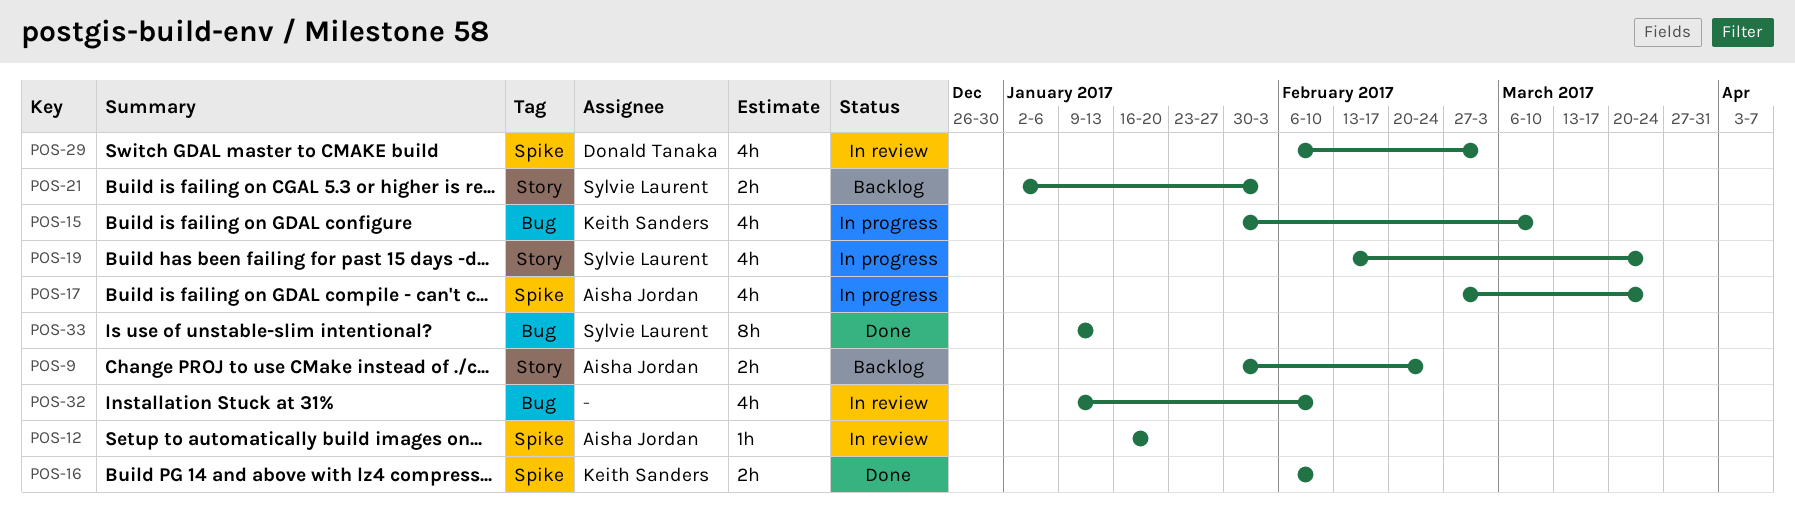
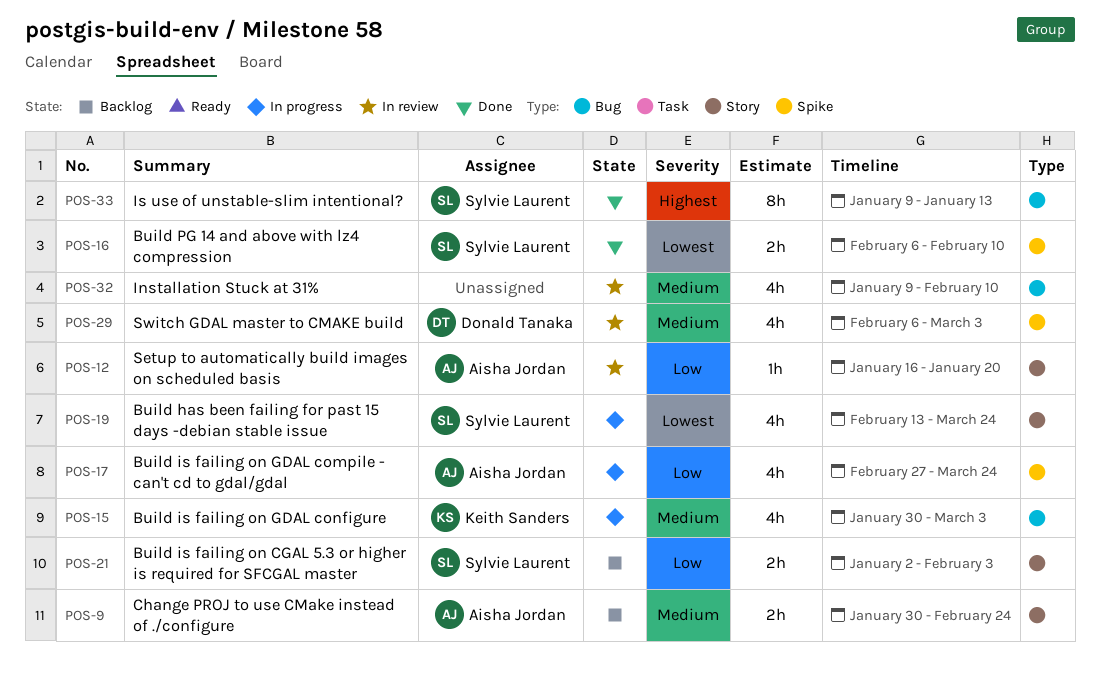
POS-12, label: Spike -> Story
POS-15, due: Mar 10 -> Mar 3
POS-16, owner: Keith Sanders -> Sylvie Laurent

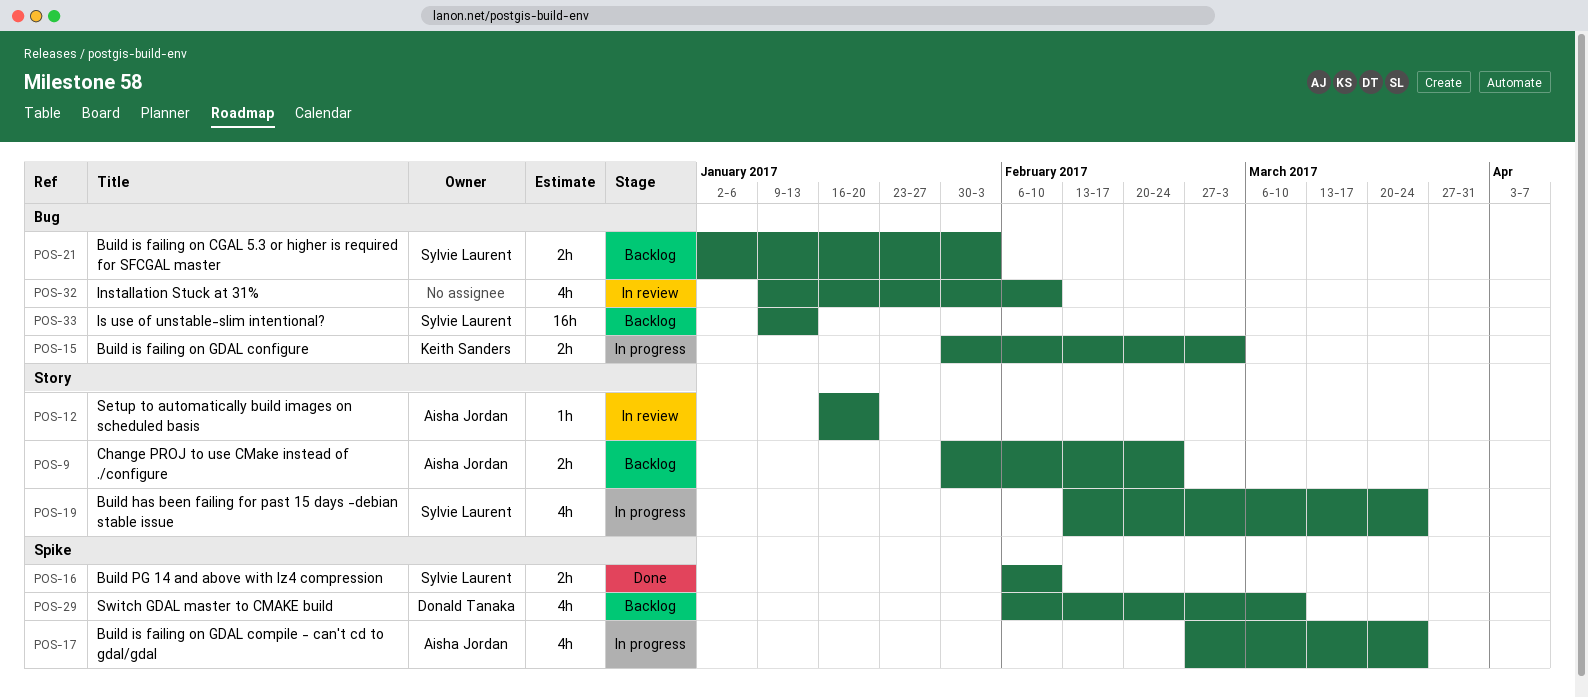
POS-15, estimate: 4h -> 2h
POS-21, label: Story -> Bug
POS-29, status: In review -> Backlog
POS-29, due: Mar 3 -> Mar 10
POS-33, status: Done -> Backlog
POS-33, estimate: 8h -> 16h

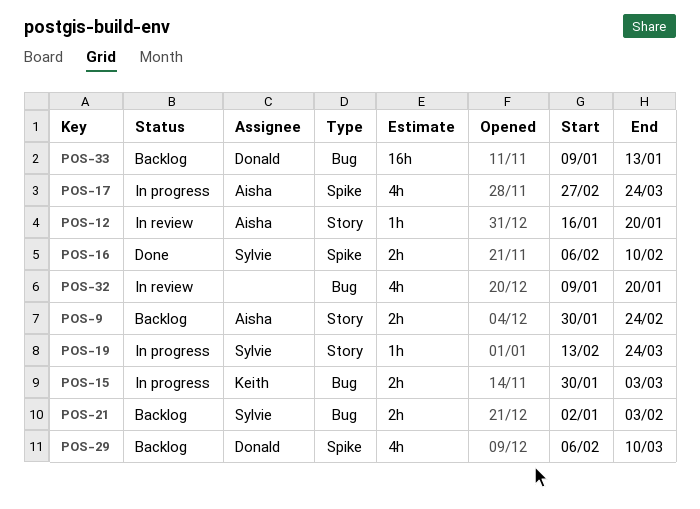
POS-19, estimate: 4h -> 1h
POS-32, due: Feb 10 -> Jan 20
POS-33, owner: Sylvie Laurent -> Donald Tanaka

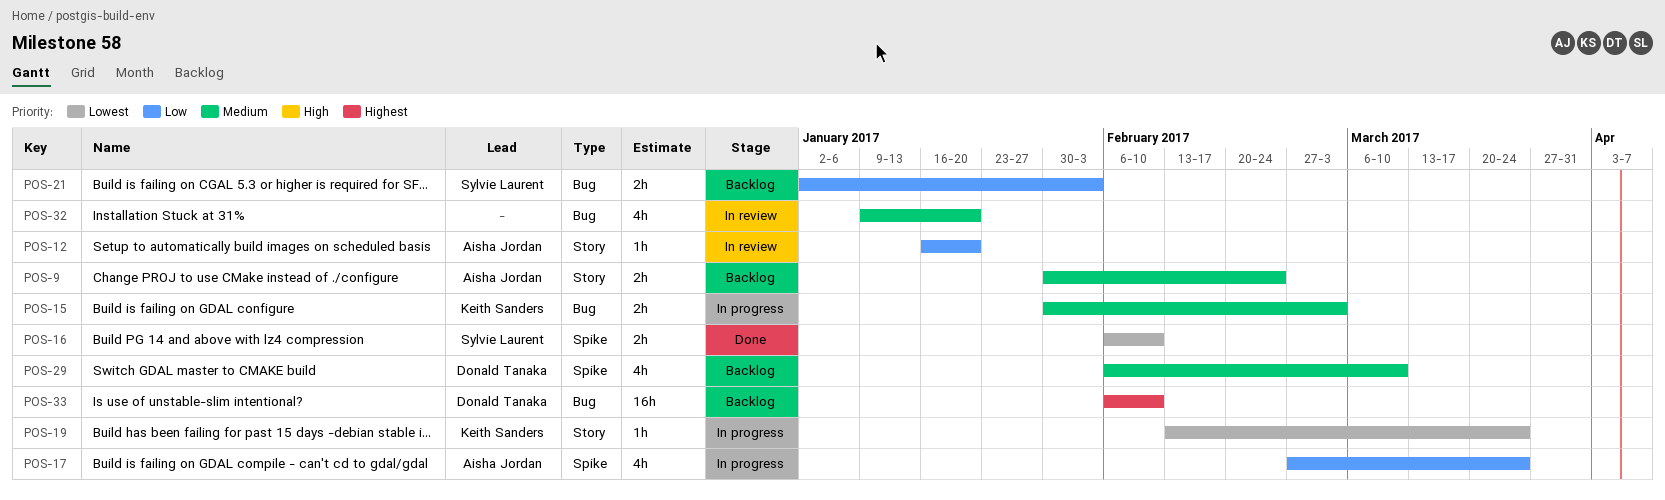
POS-19, owner: Sylvie Laurent -> Keith Sanders
POS-33, start: Jan 9 -> Feb 6
POS-33, due: Jan 13 -> Feb 10

